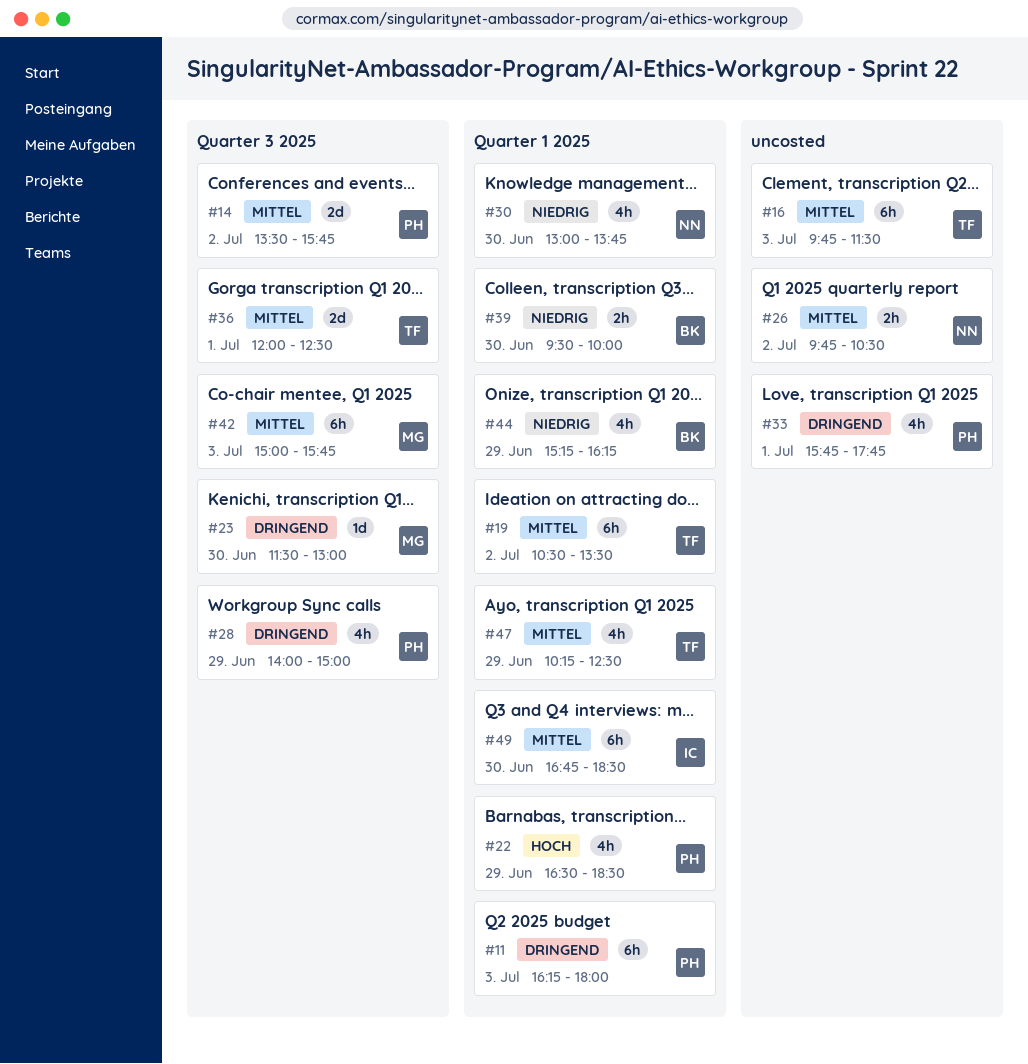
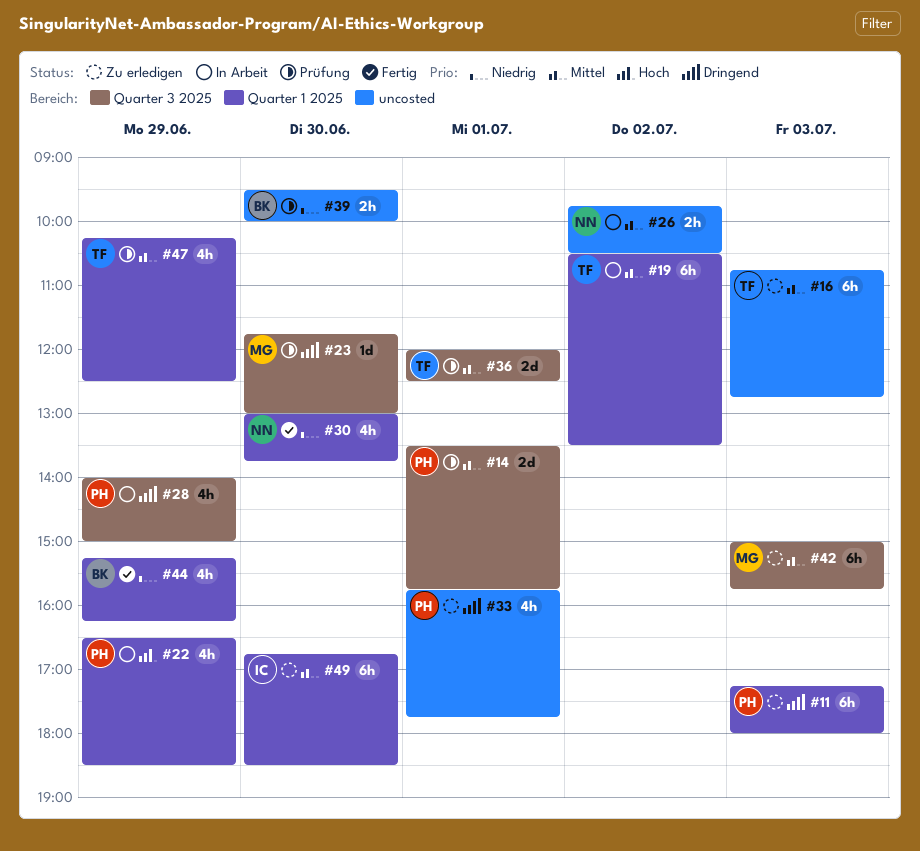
#11, begins: 16:15 -> 17:15
#14, day: Jul 2 -> Jul 1
#16, begins: 09:45 -> 10:45
#16, ends: 11:30 -> 12:45
#23, begins: 11:30 -> 11:45
#39, label: Quarter 1 2025 -> uncosted

